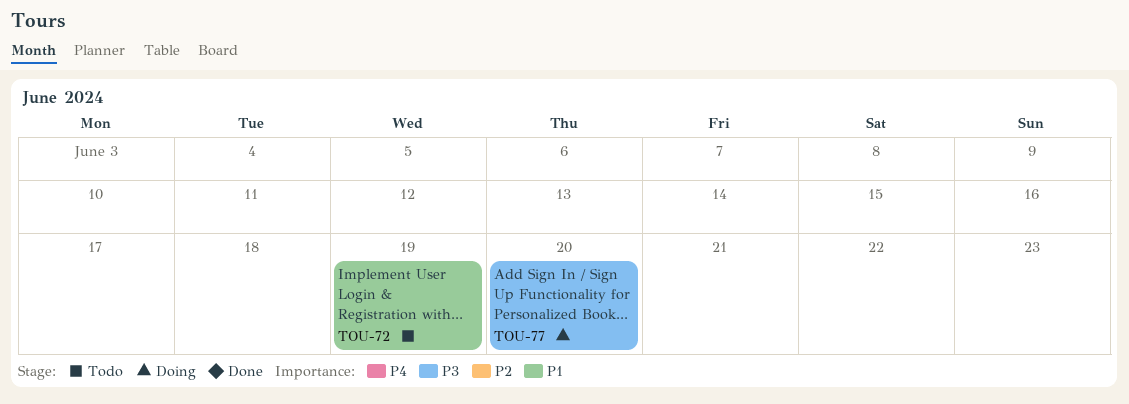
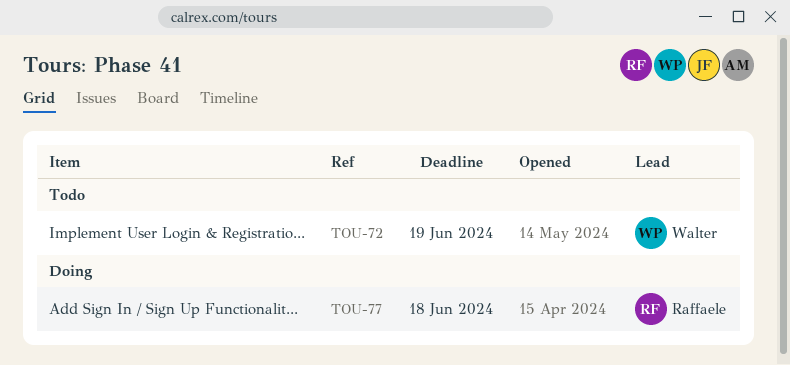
TOU-77, due: Jun 20 -> Jun 18

